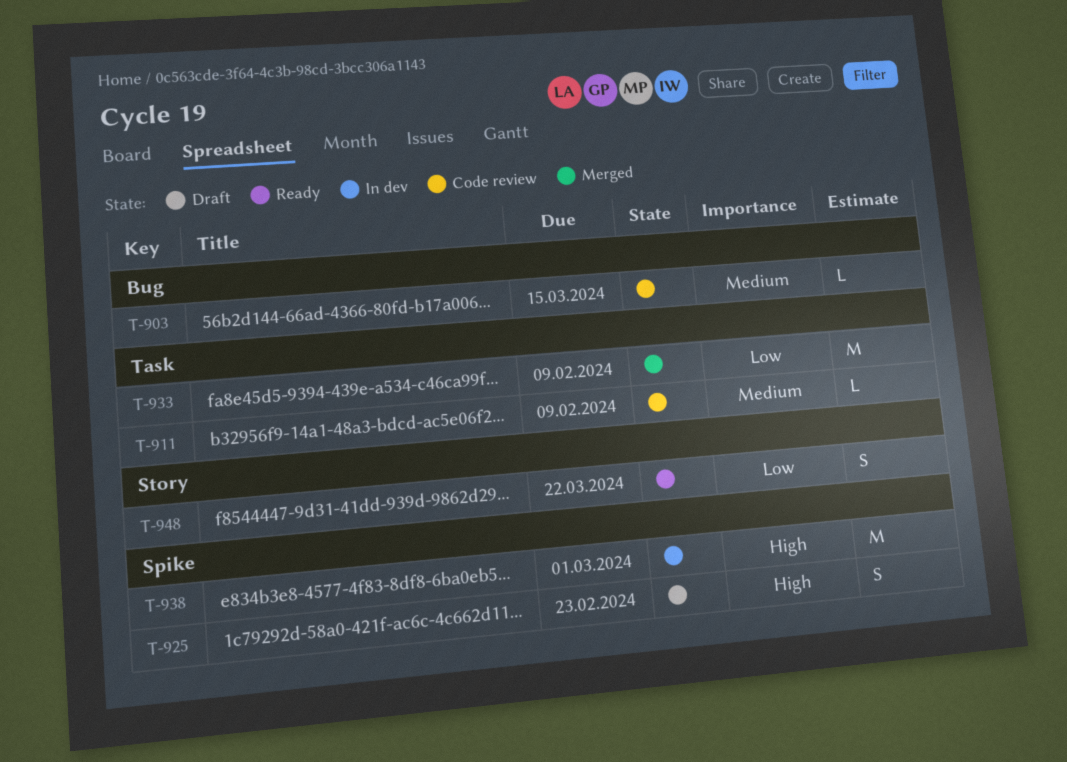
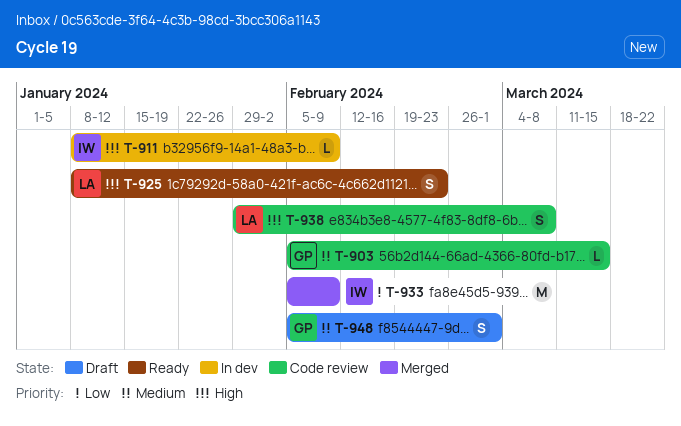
T-911, status: Code review -> In dev
T-911, priority: Medium -> High
T-925, status: Draft -> Ready
T-938, status: In dev -> Code review
T-938, estimate: M -> S
T-938, due: Mar 1 -> Mar 8
T-948, status: Ready -> Draft
T-948, priority: Low -> Medium
T-948, due: Mar 22 -> Mar 1

